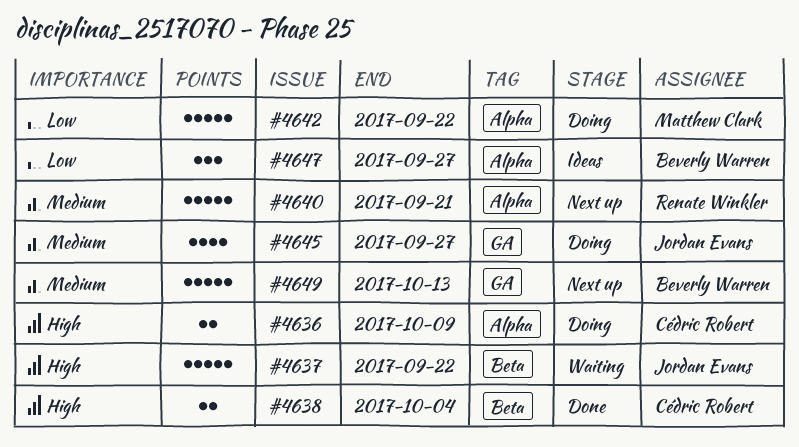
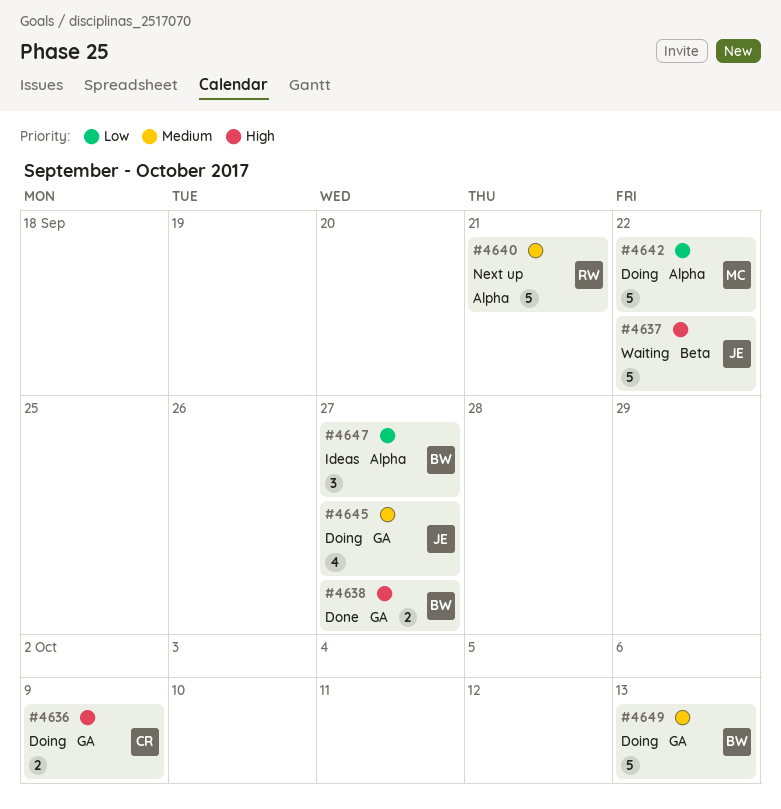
#4636, label: Alpha -> GA
#4638, owner: Cédric Robert -> Beverly Warren
#4638, label: Beta -> GA
#4638, due: Oct 4 -> Sep 27
#4649, status: Next up -> Doing

